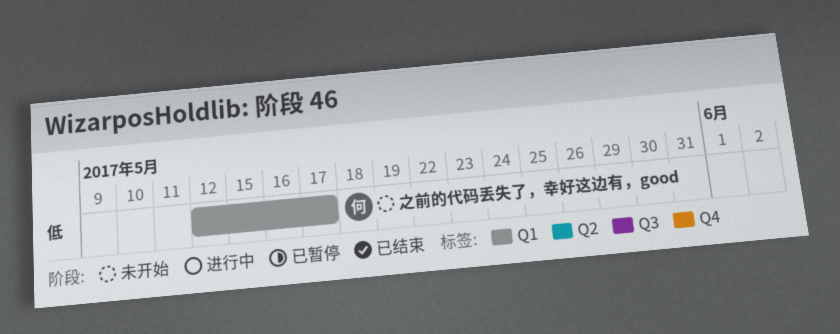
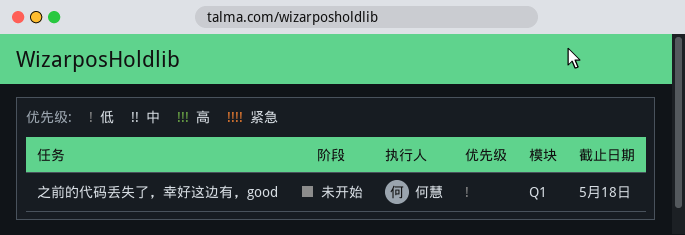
之前的代码丢失了，幸好这边有，good, due: May 17 -> May 18

